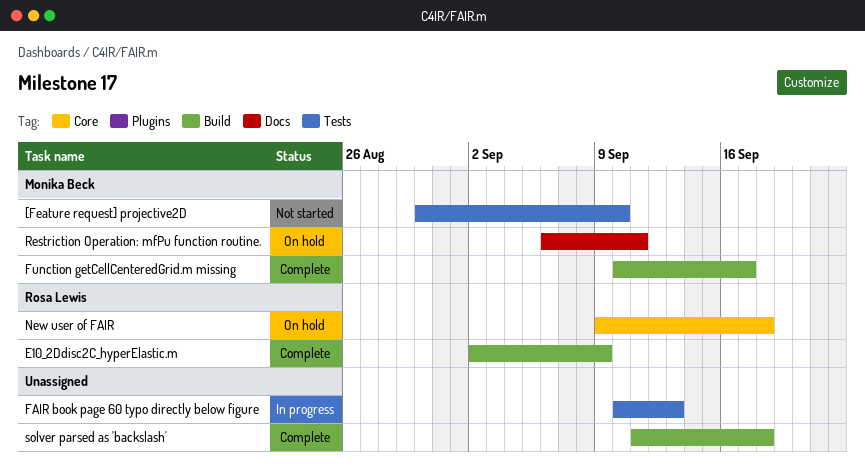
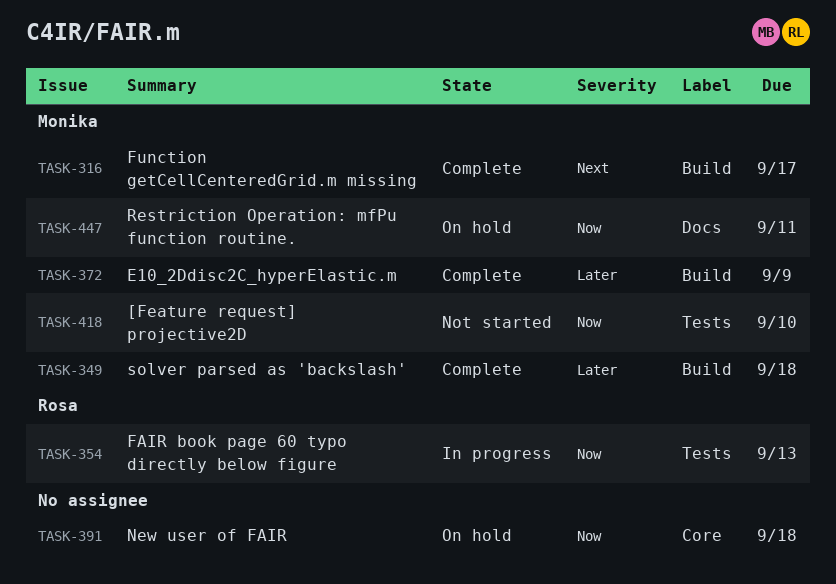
E10_2Ddisc2C_hyperElastic.m, owner: Rosa Lewis -> Monika Beck
FAIR book page 60 typo directly below figure, owner: none -> Rosa Lewis
New user of FAIR, owner: Rosa Lewis -> none
solver parsed as 'backslash', owner: none -> Monika Beck

